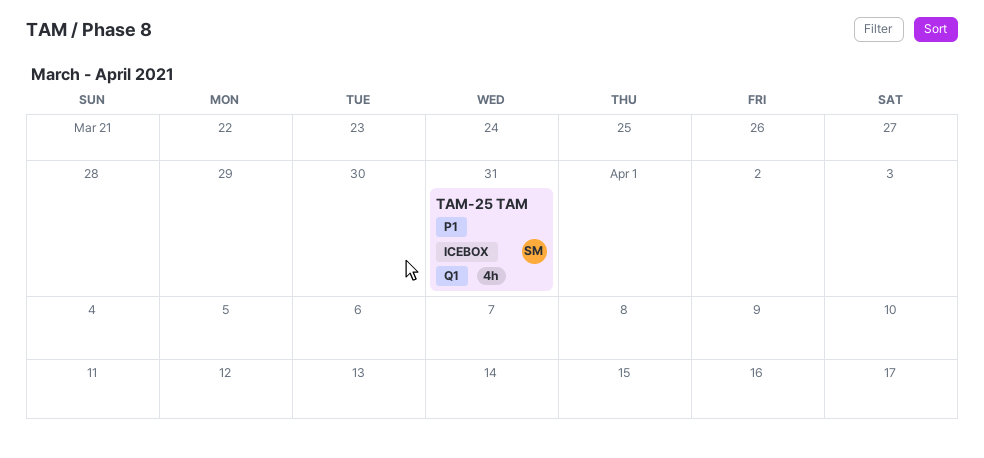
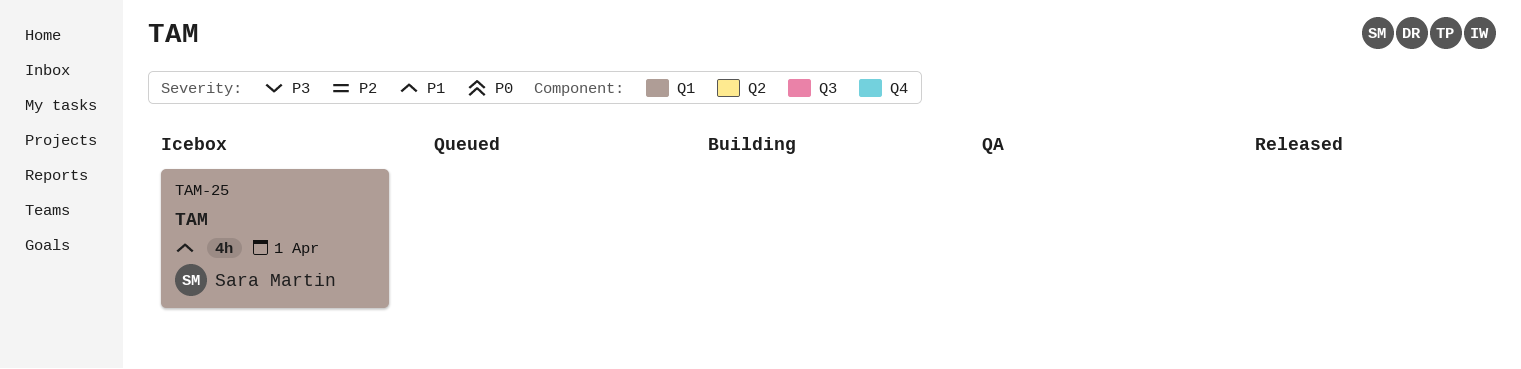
TAM-25, due: Mar 31 -> Apr 1

